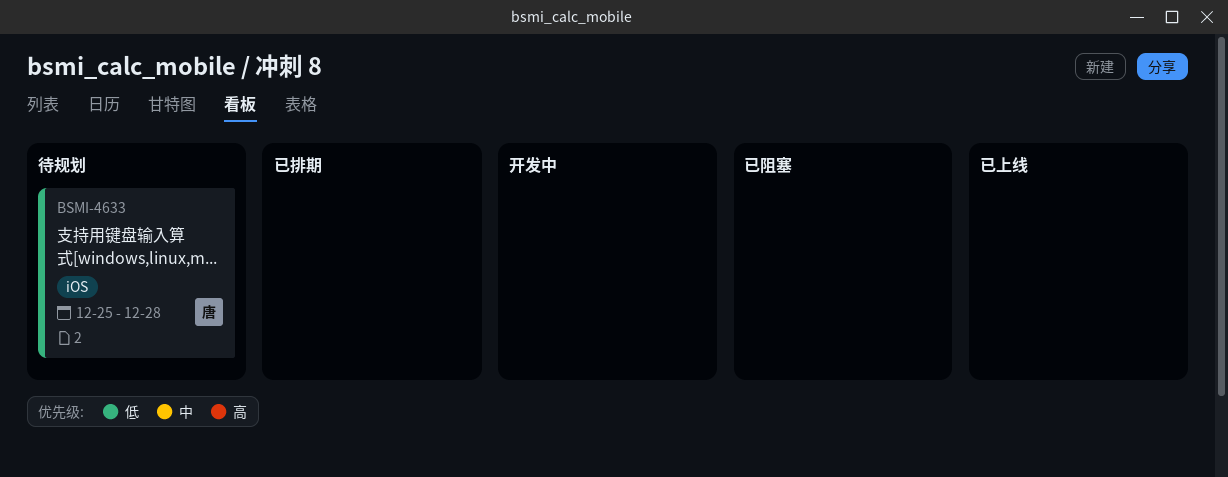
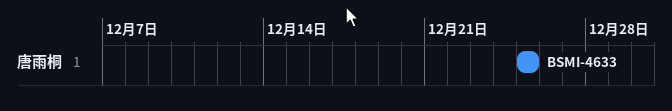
BSMI-4633, due: Dec 28 -> Dec 25

